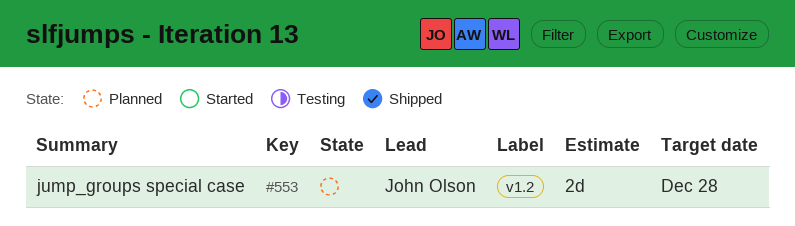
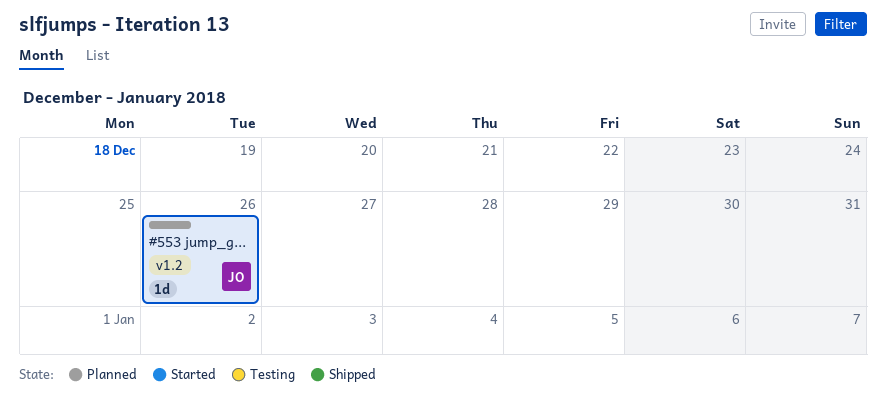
#553, estimate: 2d -> 1d
#553, due: Dec 28 -> Dec 26

